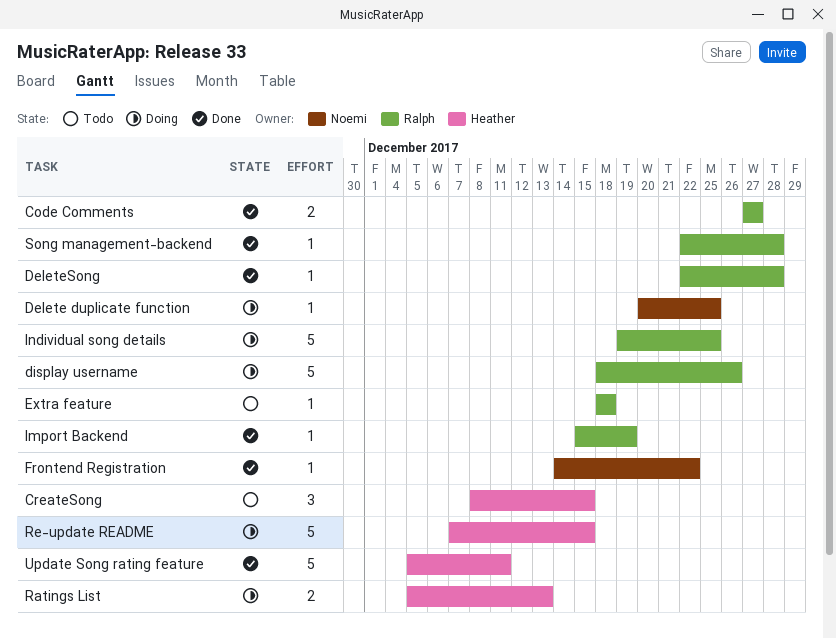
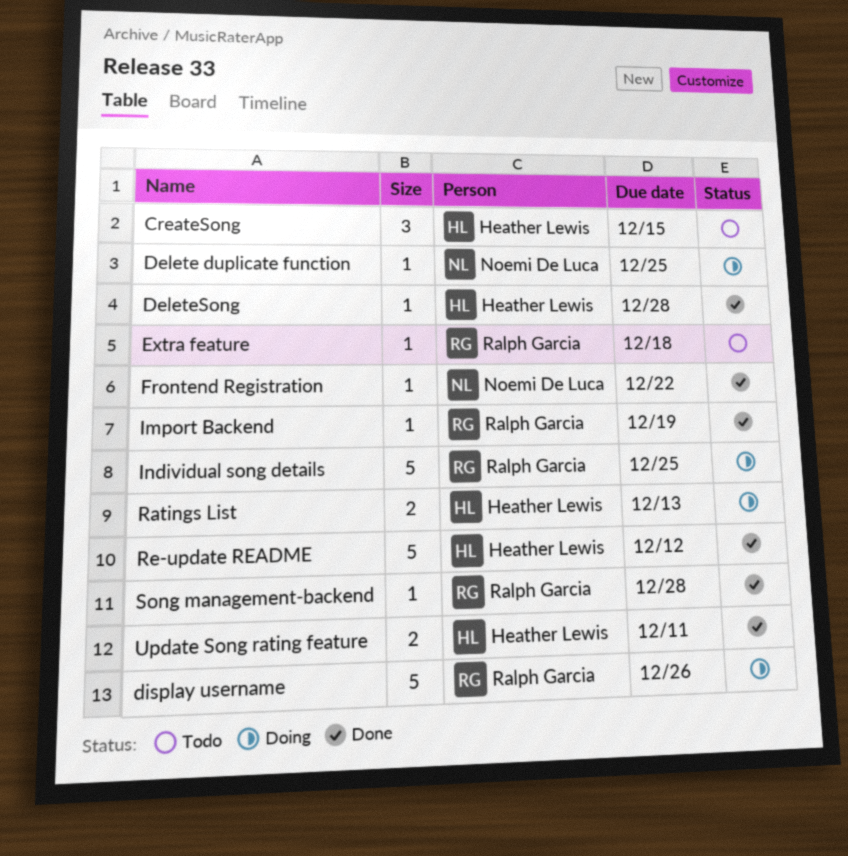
Code Comments: present -> none
DeleteSong, owner: Ralph Garcia -> Heather Lewis
Re-update README, status: Doing -> Done
Re-update README, due: Dec 15 -> Dec 12
Update Song rating feature, estimate: 5 -> 2

